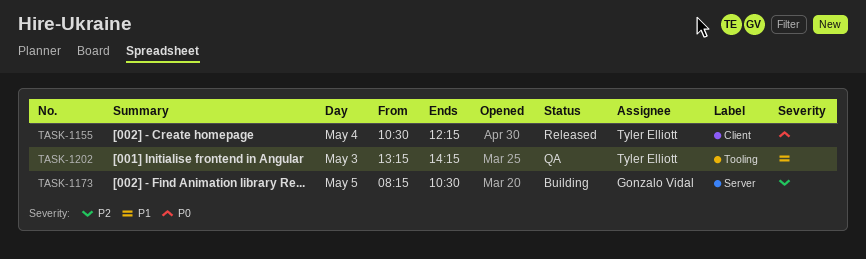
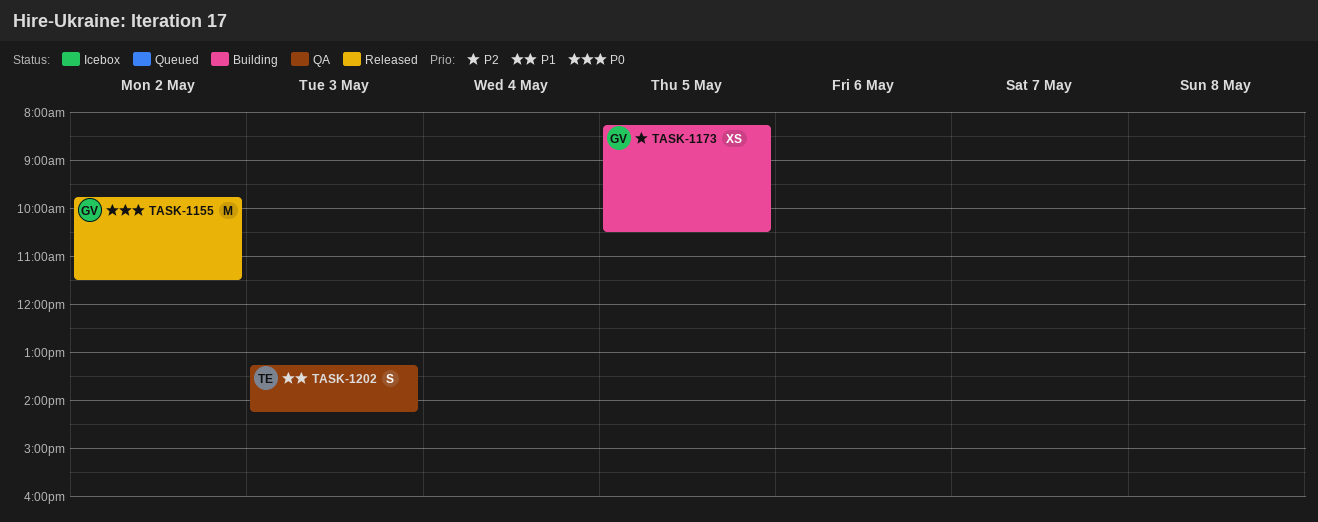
TASK-1155, owner: Tyler Elliott -> Gonzalo Vidal
TASK-1155, day: May 4 -> May 2
TASK-1155, begins: 10:30 -> 09:45
TASK-1155, ends: 12:15 -> 11:30

